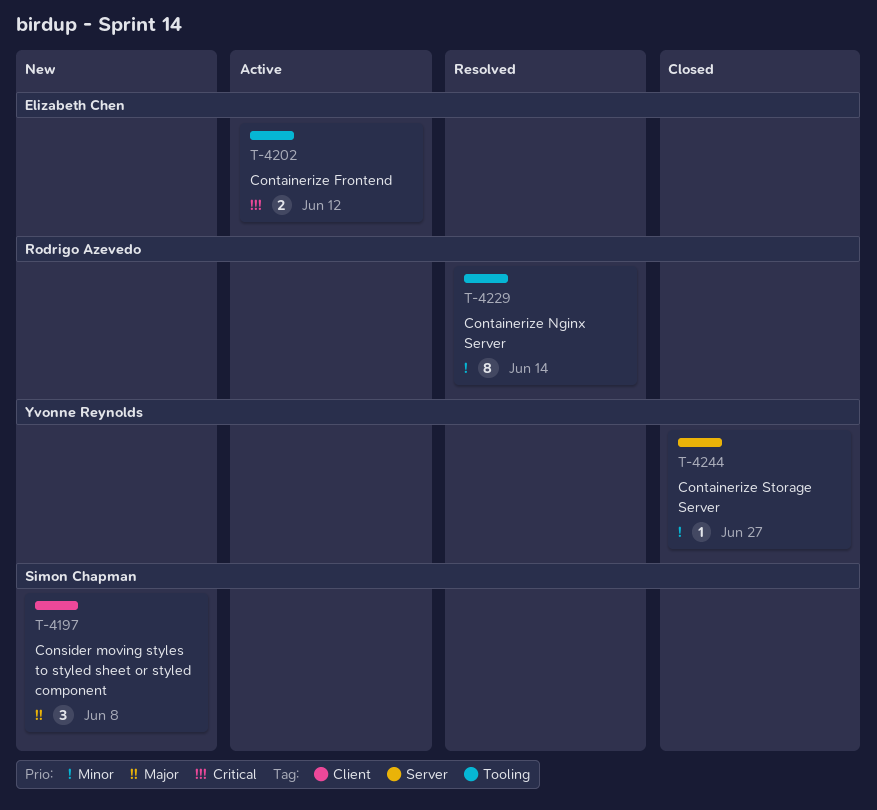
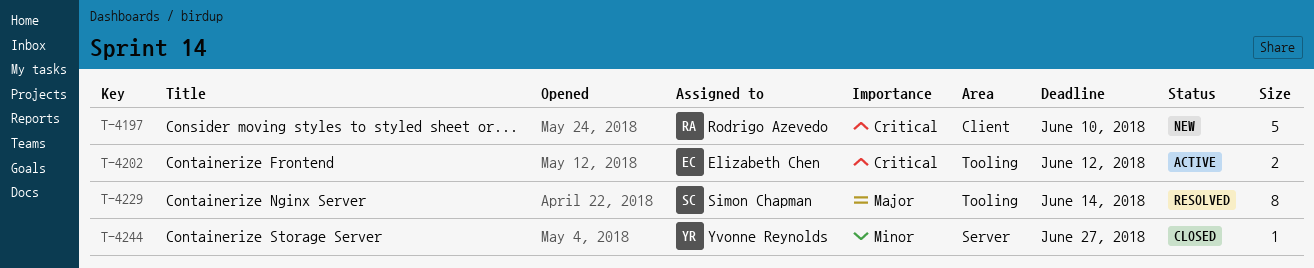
T-4197, owner: Simon Chapman -> Rodrigo Azevedo
T-4197, priority: Major -> Critical
T-4197, estimate: 3 -> 5
T-4197, due: Jun 8 -> Jun 10
T-4229, owner: Rodrigo Azevedo -> Simon Chapman
T-4229, priority: Minor -> Major

